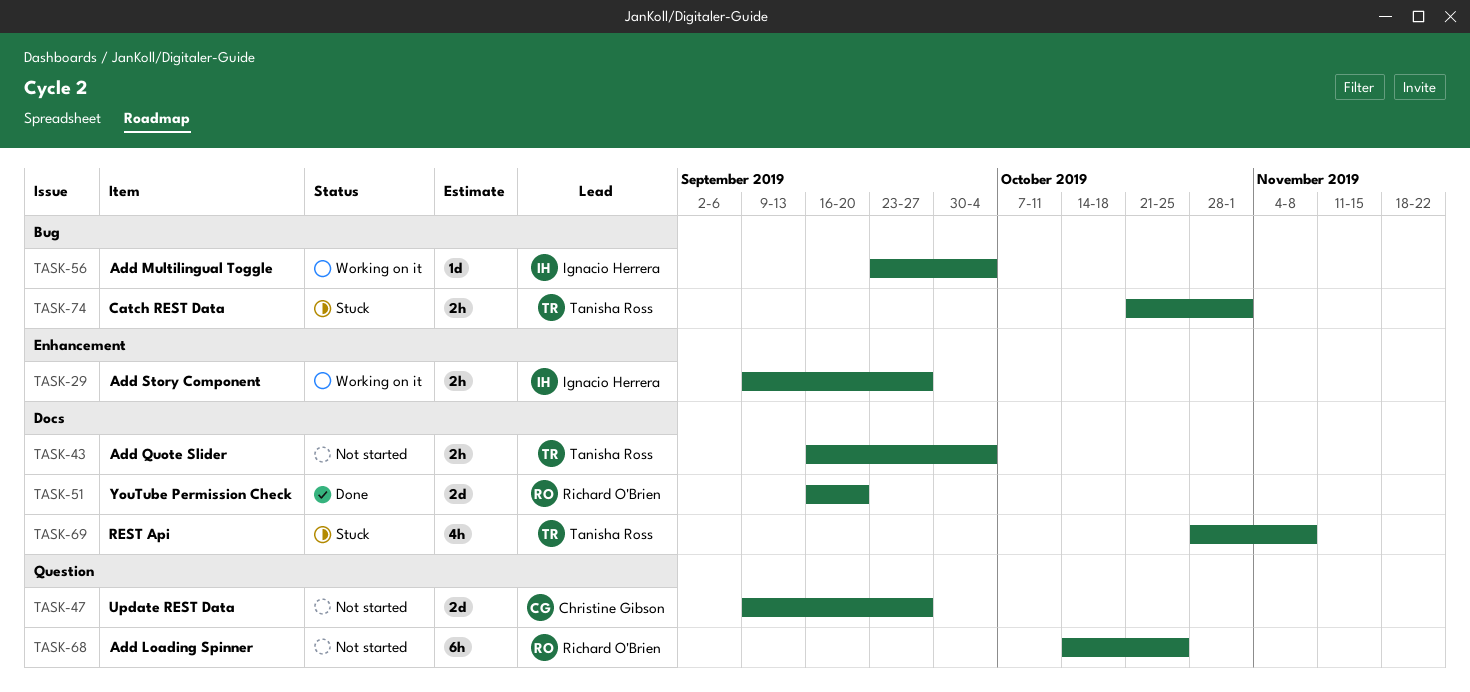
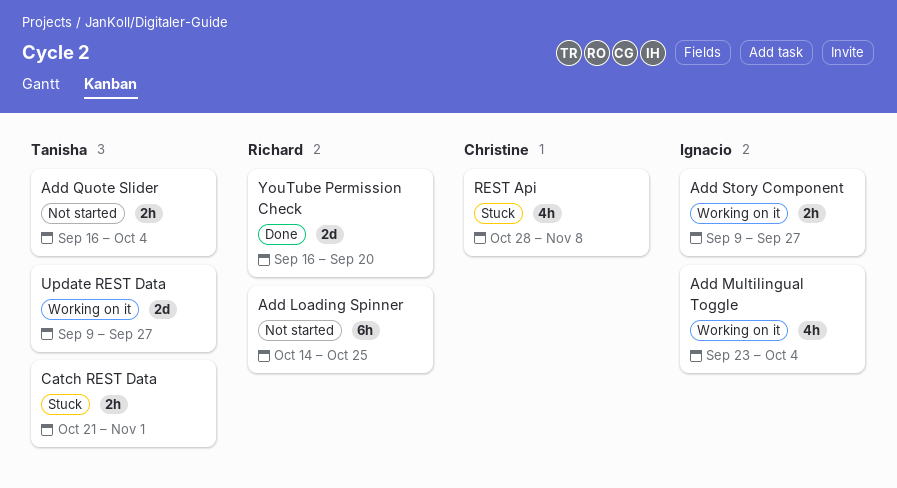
Add Multilingual Toggle, estimate: 1d -> 4h
REST Api, owner: Tanisha Ross -> Christine Gibson
Update REST Data, status: Not started -> Working on it
Update REST Data, owner: Christine Gibson -> Tanisha Ross

